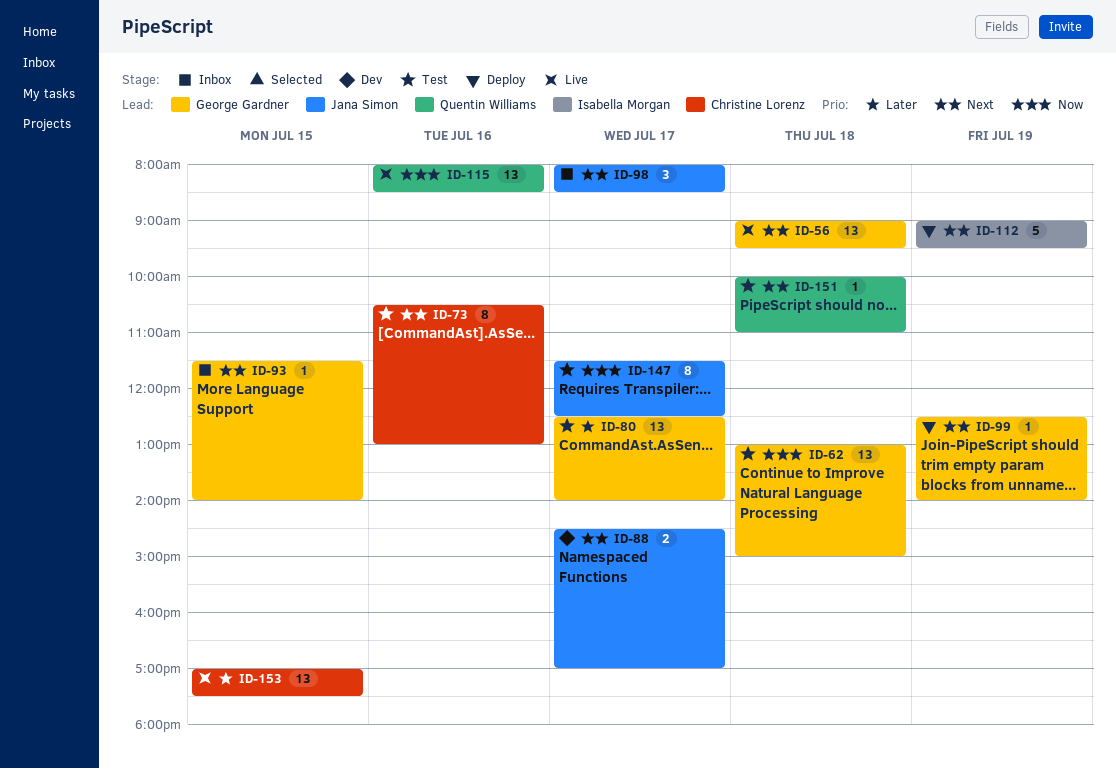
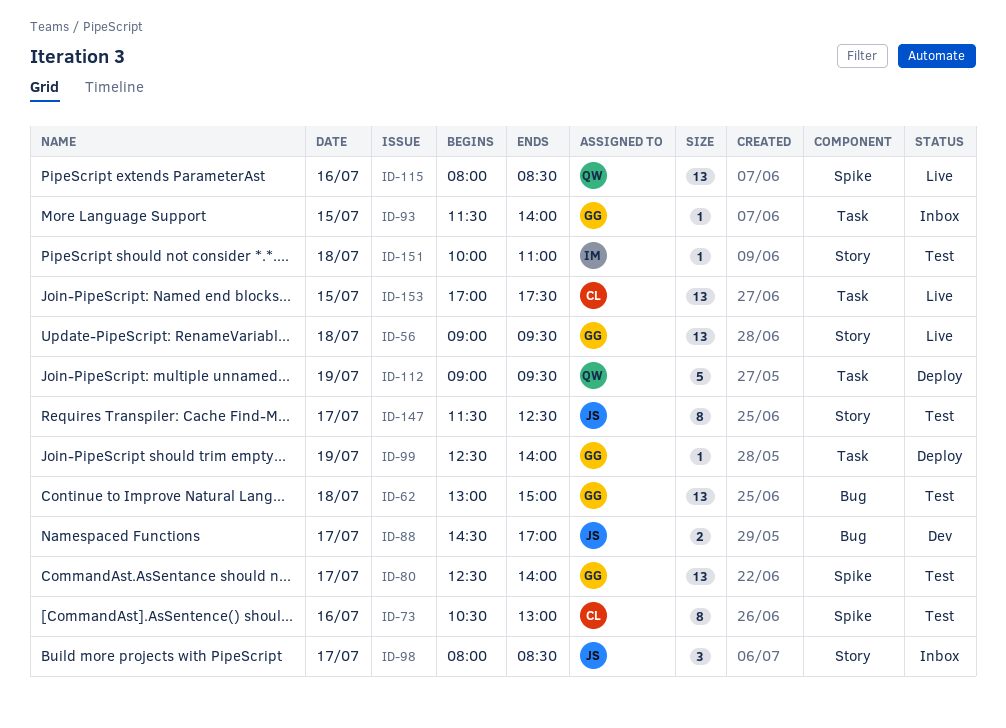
ID-112, owner: Isabella Morgan -> Quentin Williams
ID-151, owner: Quentin Williams -> Isabella Morgan

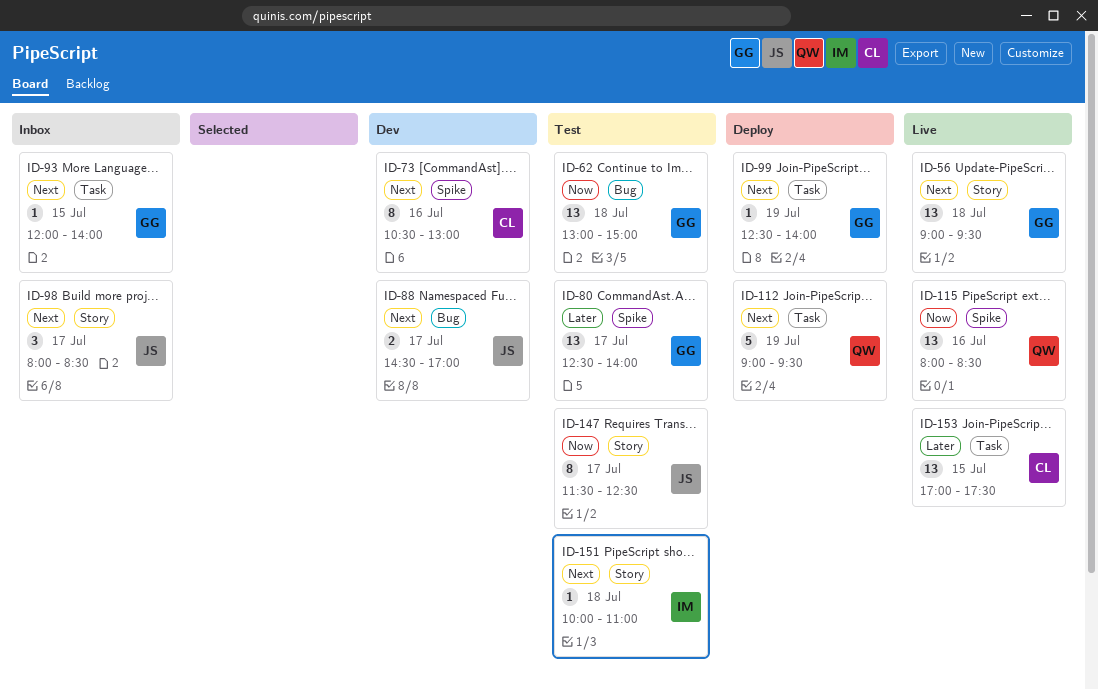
ID-73, status: Test -> Dev
ID-93, begins: 11:30 -> 12:00

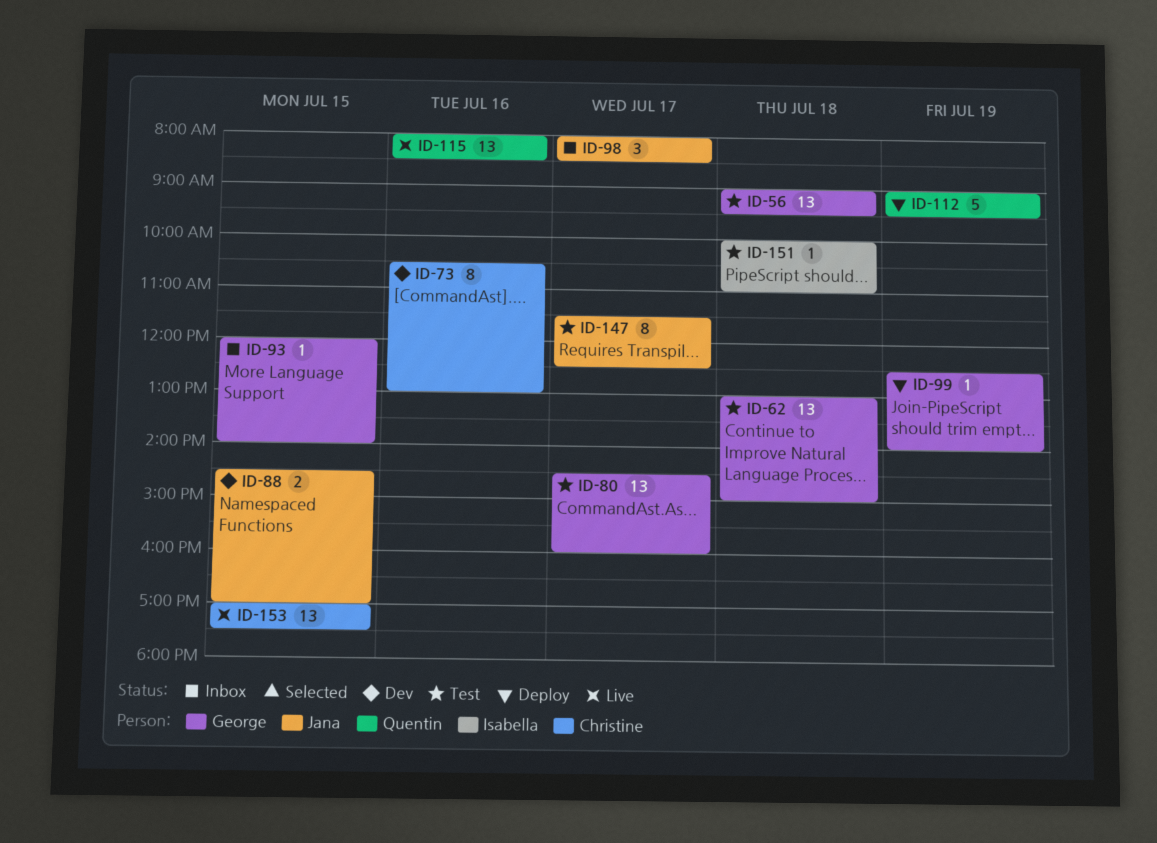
ID-56, status: Live -> Test
ID-80, begins: 12:30 -> 14:30
ID-80, ends: 14:00 -> 16:00
ID-88, day: Jul 17 -> Jul 15

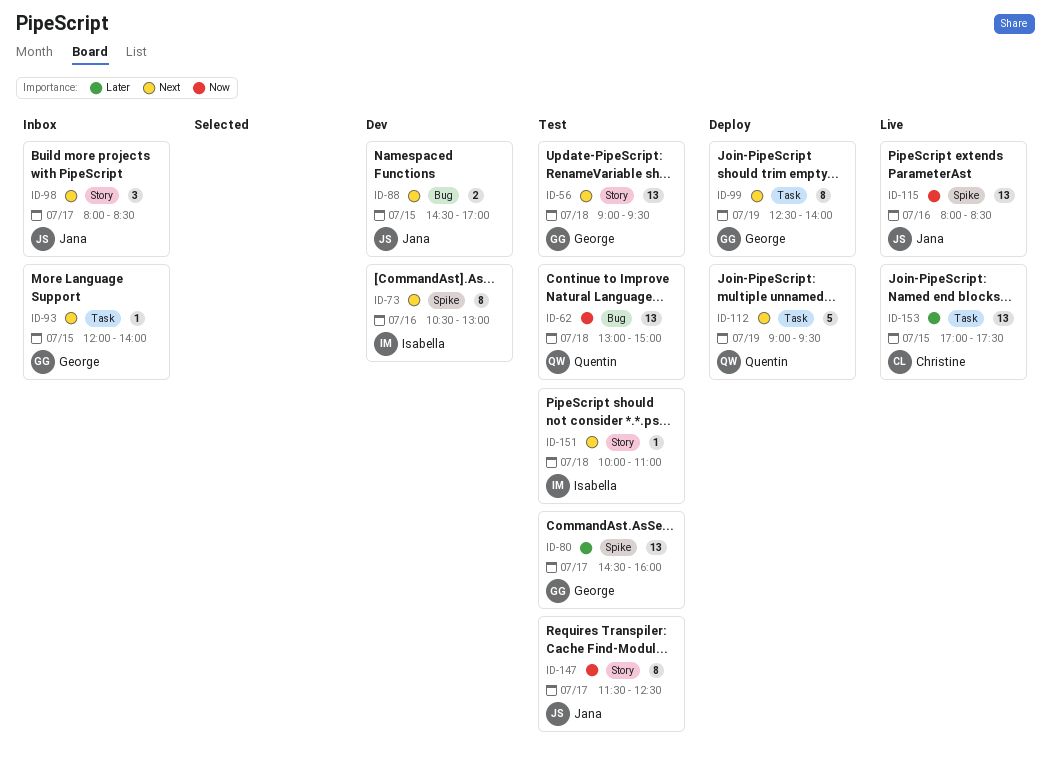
ID-62, owner: George -> Quentin
ID-73, owner: Christine -> Isabella
ID-99, estimate: 1 -> 8
ID-115, owner: Quentin -> Jana

